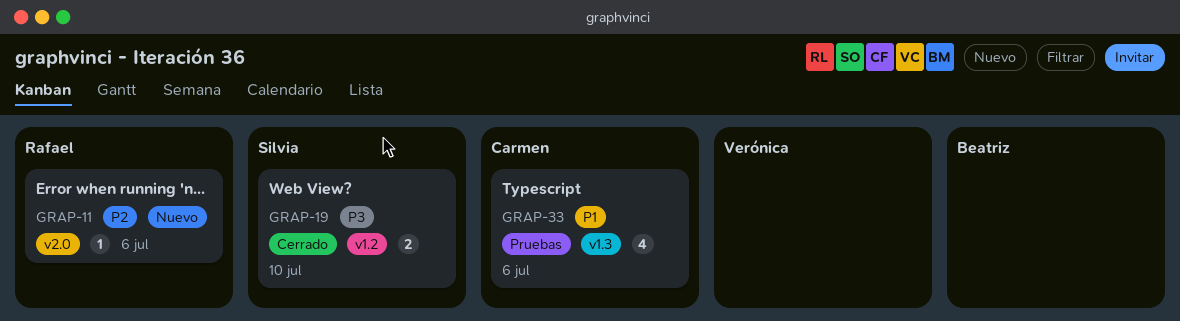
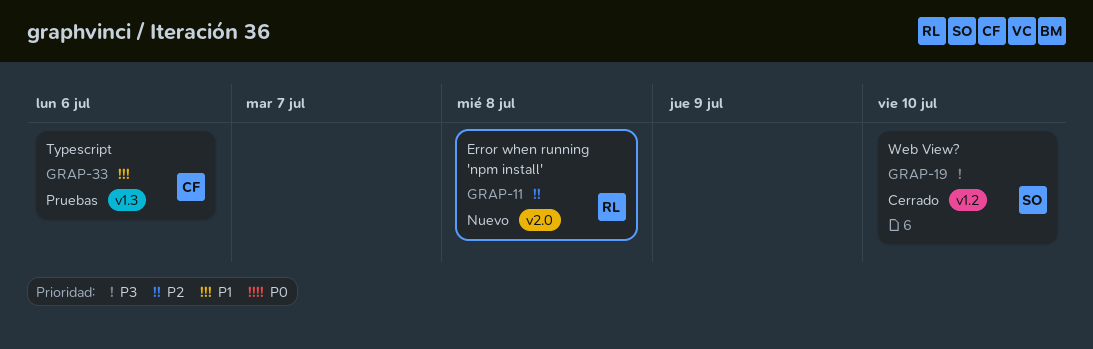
GRAP-11, due: Jul 6 -> Jul 8

